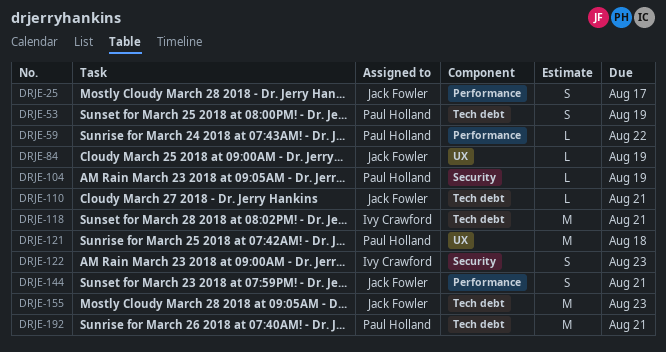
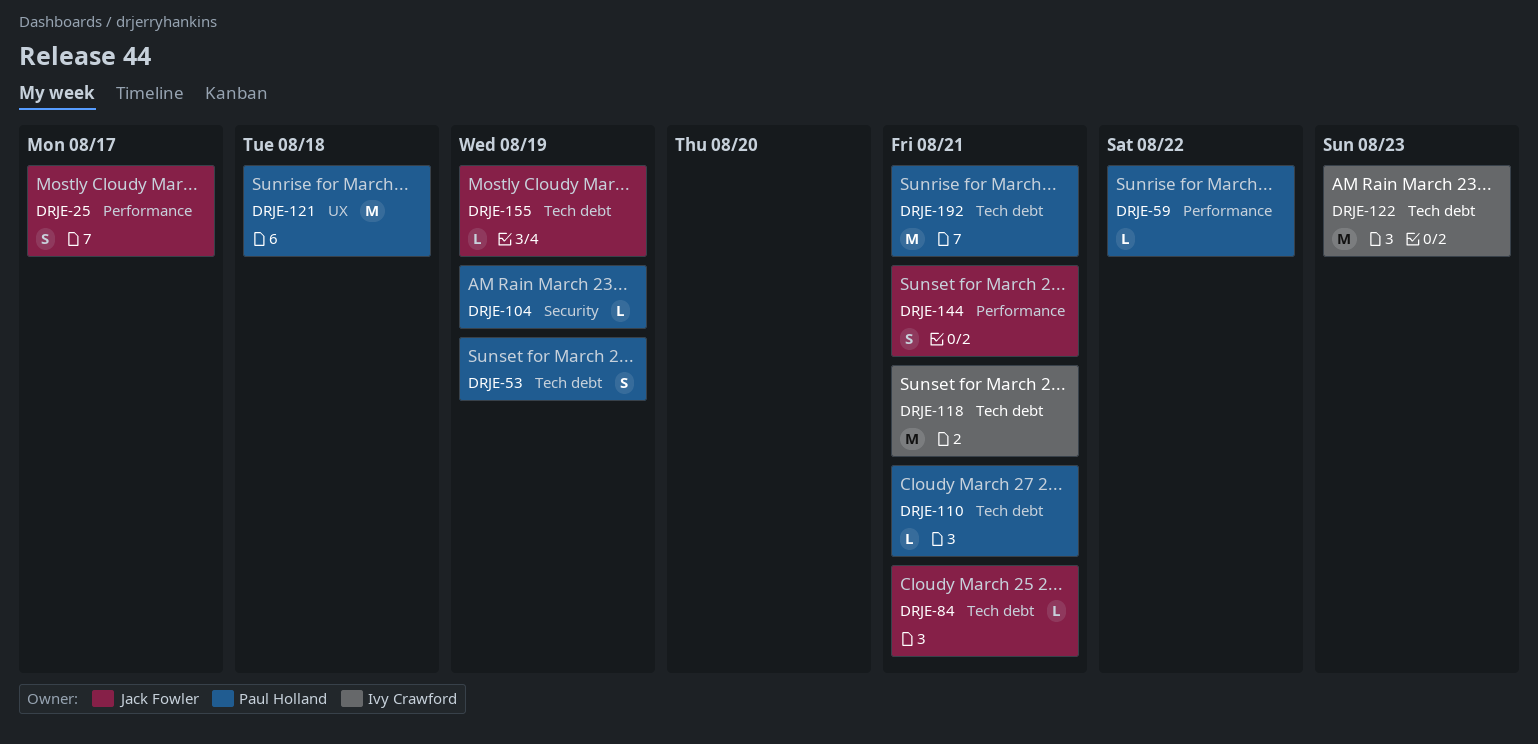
DRJE-84, label: UX -> Tech debt
DRJE-84, due: Aug 19 -> Aug 21
DRJE-110, owner: Jack Fowler -> Paul Holland
DRJE-122, label: Security -> Tech debt
DRJE-122, estimate: S -> M
DRJE-155, estimate: M -> L
DRJE-155, due: Aug 23 -> Aug 19

